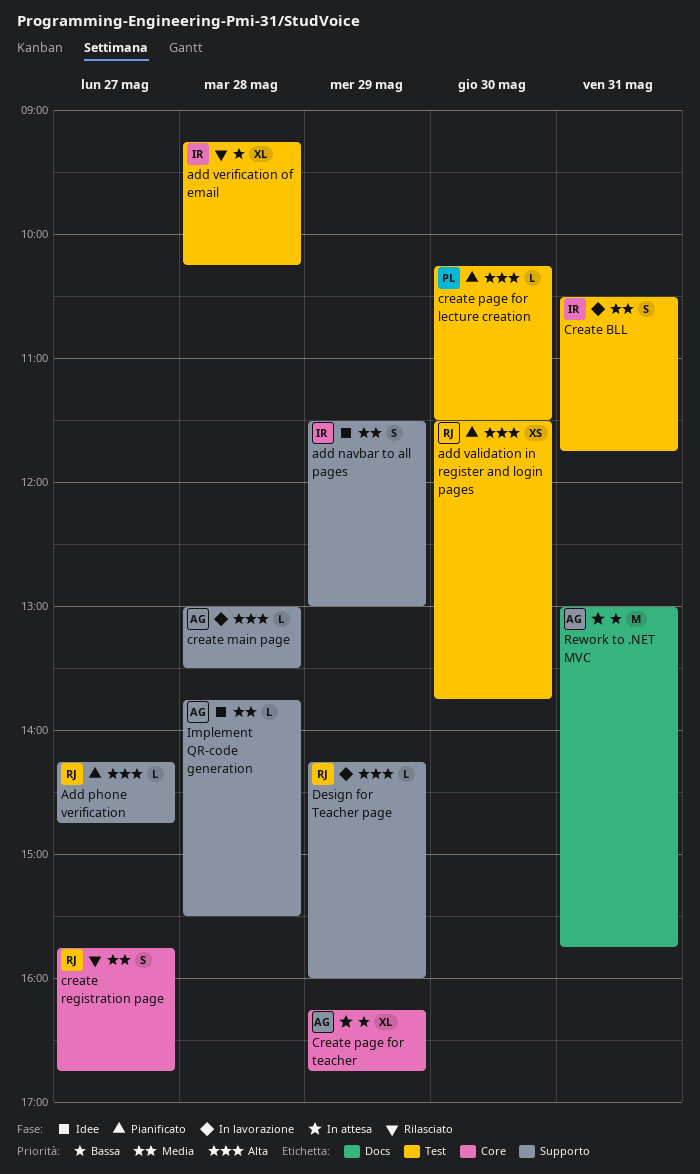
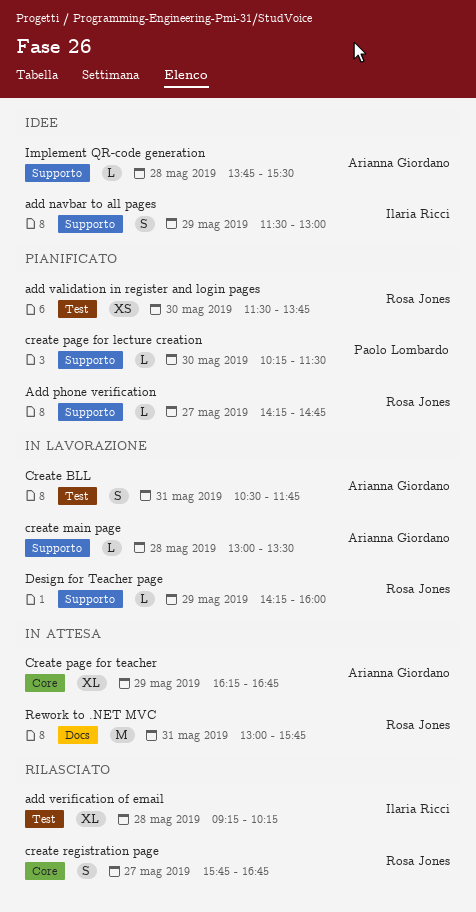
Create BLL, owner: Ilaria Ricci -> Arianna Giordano
create page for lecture creation, label: Test -> Supporto
Rework to .NET MVC, owner: Arianna Giordano -> Rosa Jones

